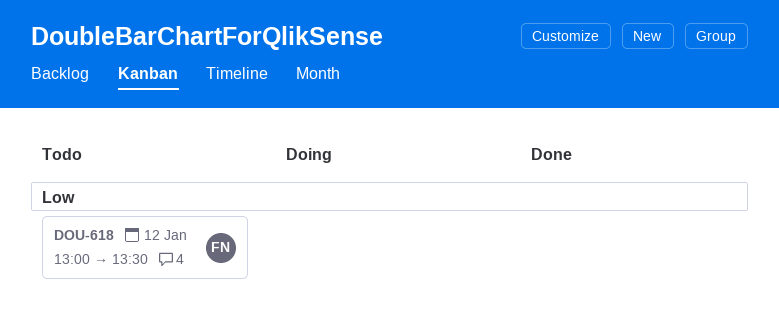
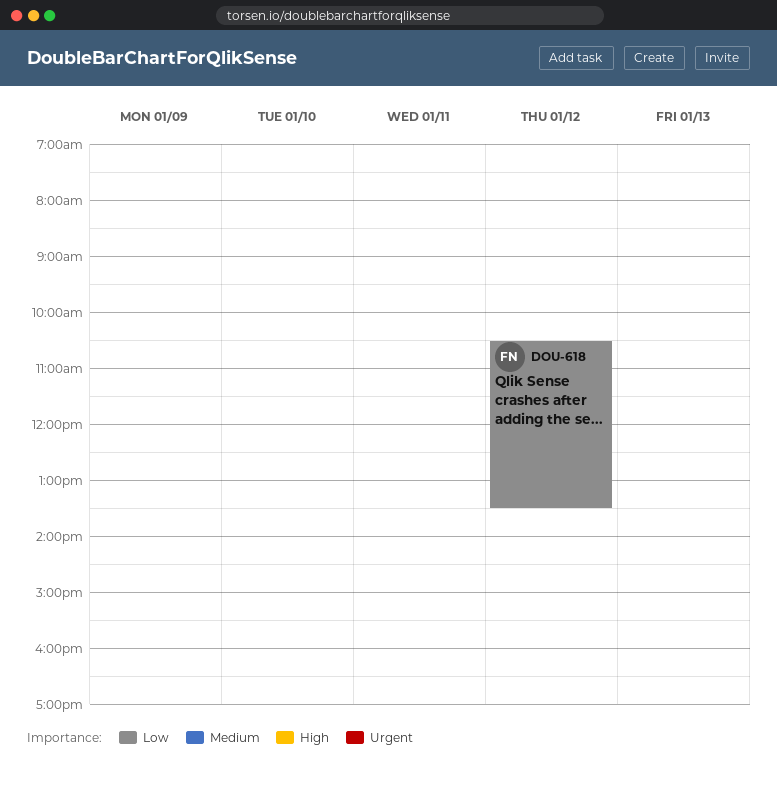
DOU-618, begins: 13:00 -> 10:30

